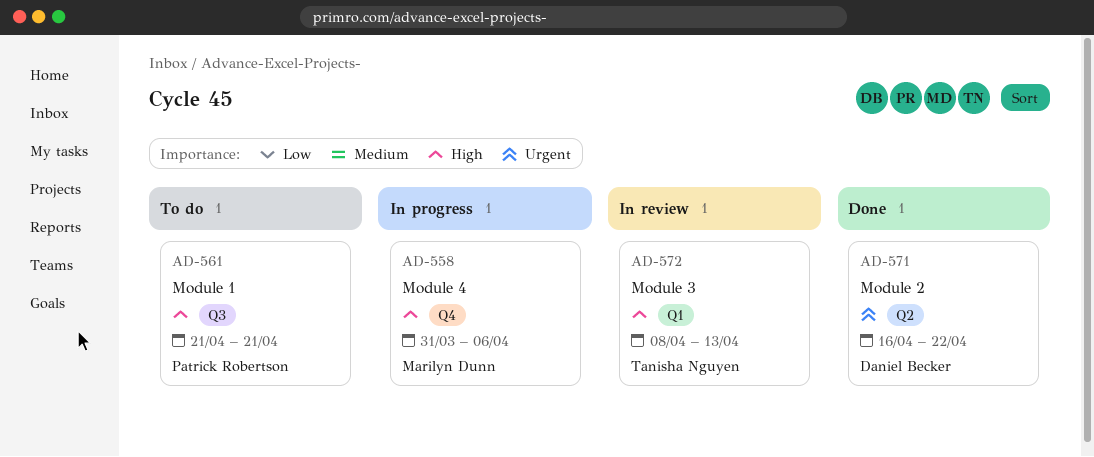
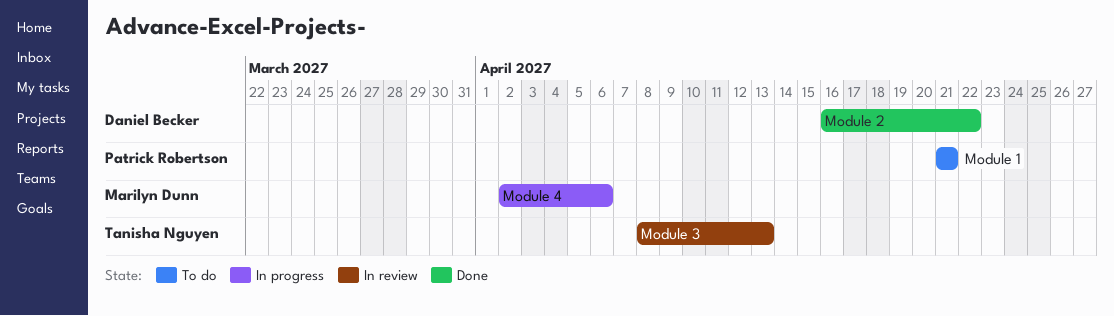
Module 4, start: Mar 31 -> Apr 2

